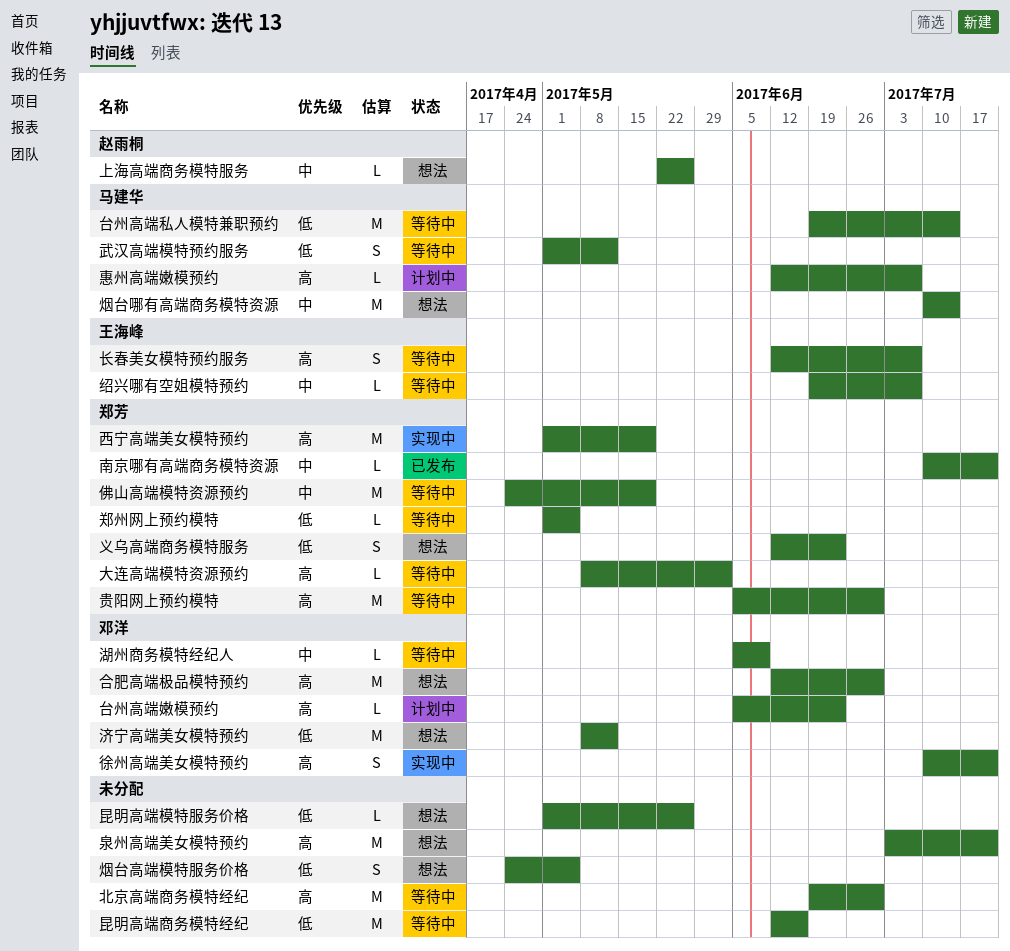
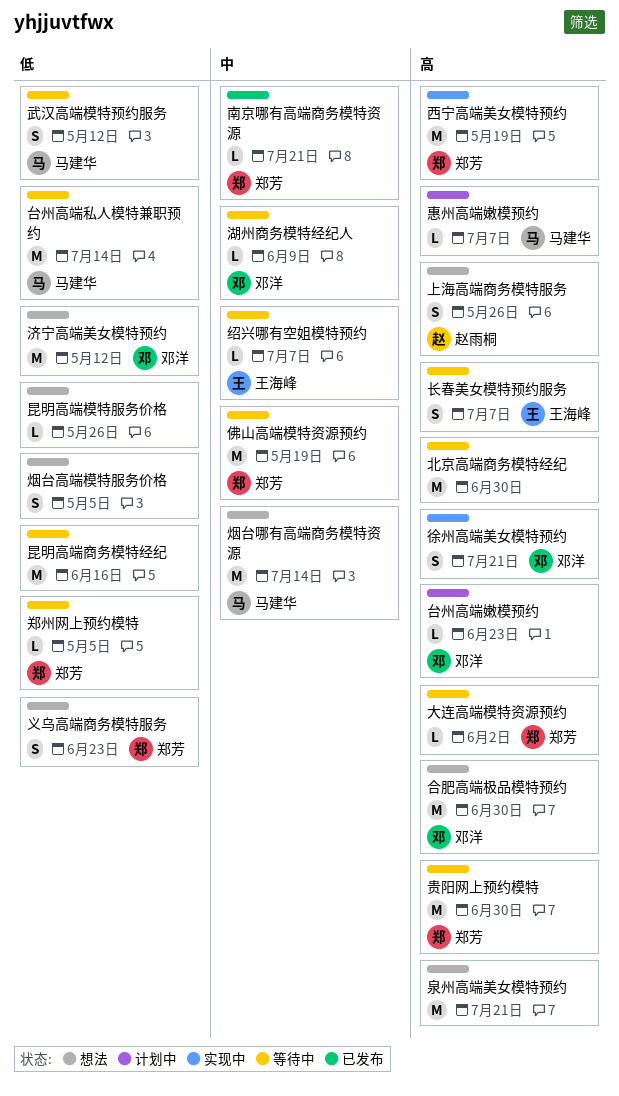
上海高端商务模特服务, priority: 中 -> 高
上海高端商务模特服务, estimate: L -> S

